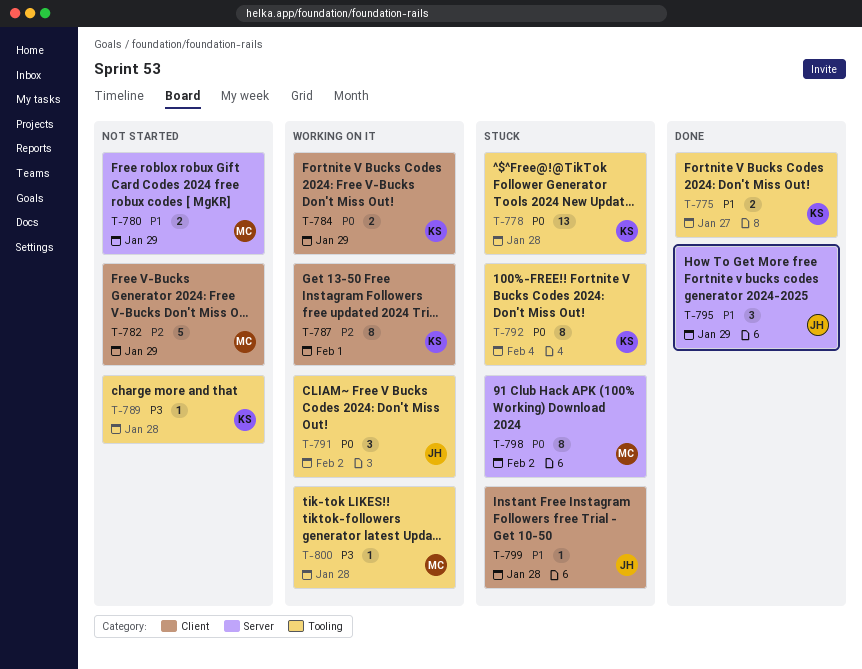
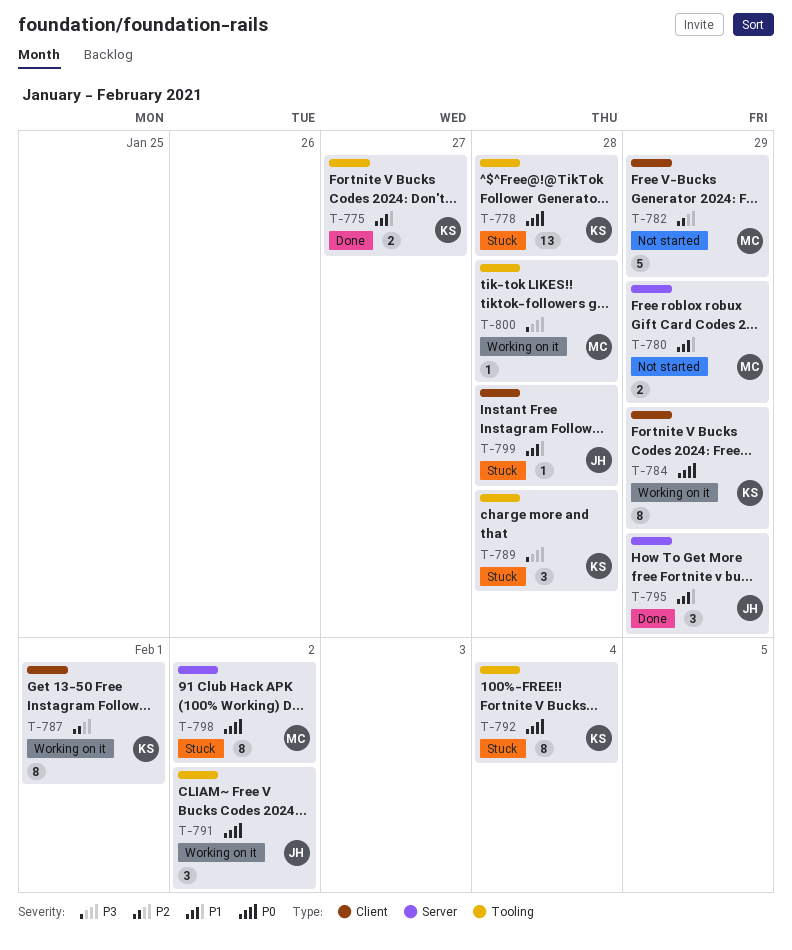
T-784, estimate: 2 -> 8
T-789, status: Not started -> Stuck
T-789, estimate: 1 -> 3

